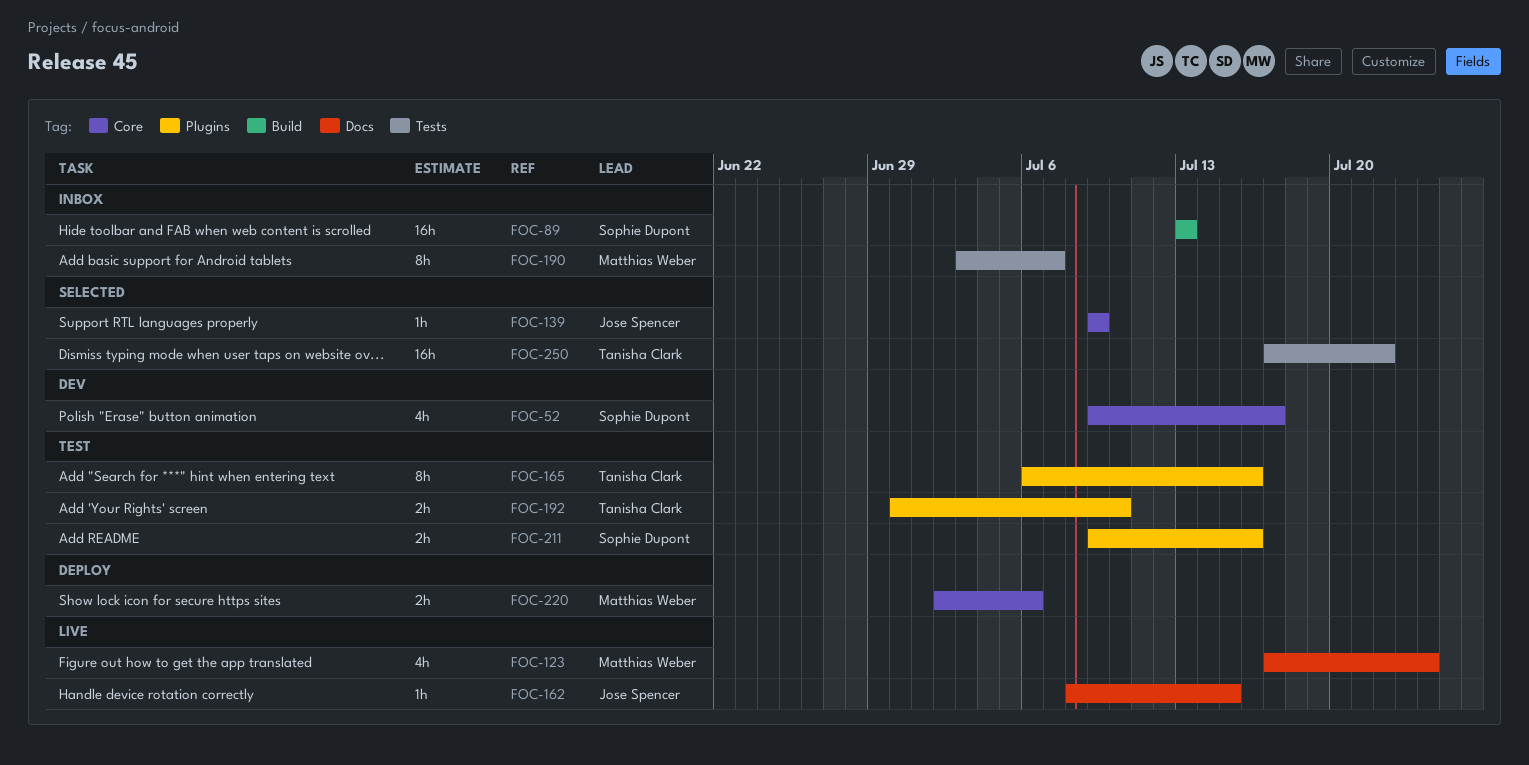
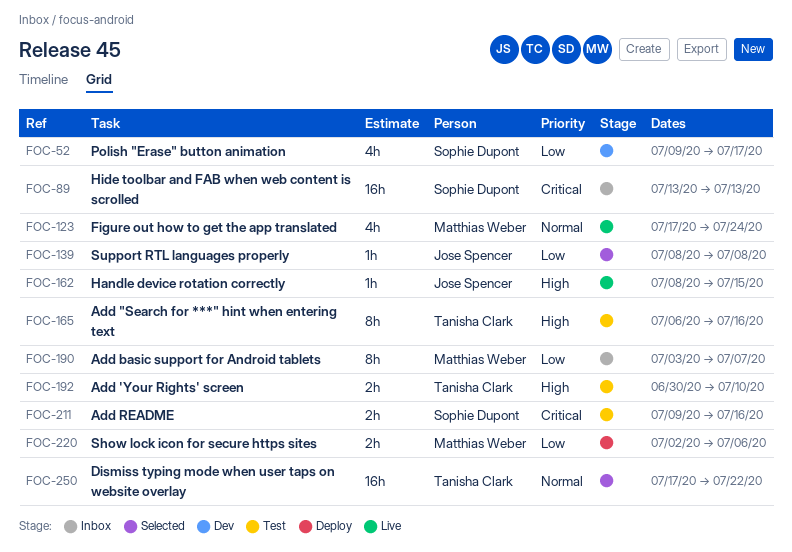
FOC-139, start: Jul 9 -> Jul 8
FOC-139, due: Jul 9 -> Jul 8

